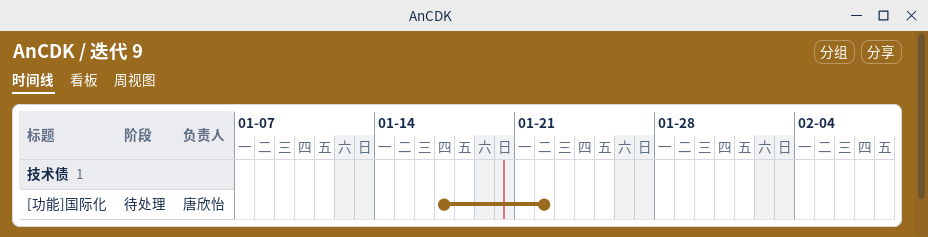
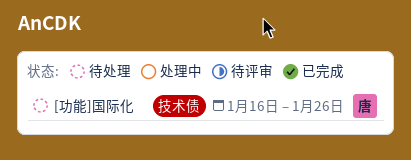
[功能]国际化, start: Jan 17 -> Jan 16
[功能]国际化, due: Jan 22 -> Jan 26

